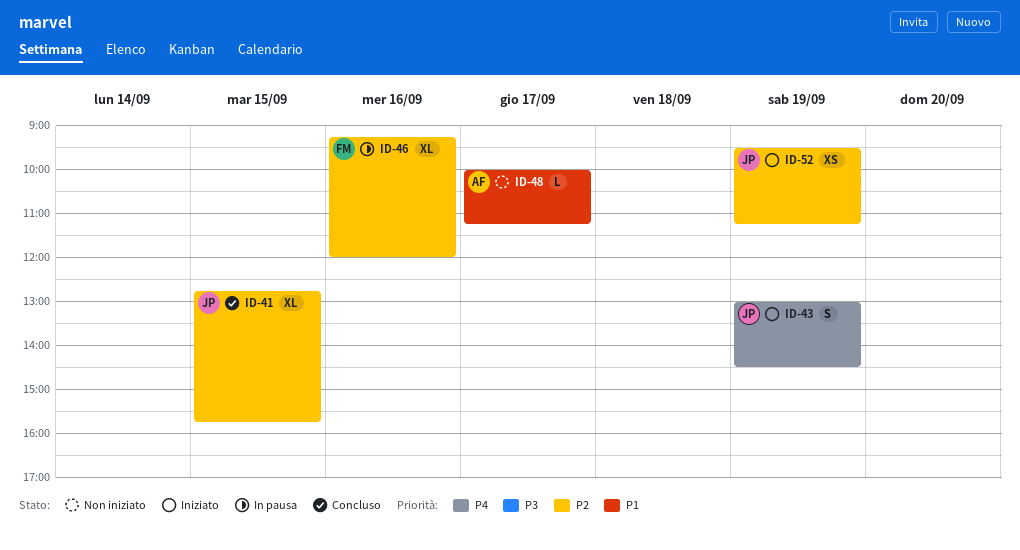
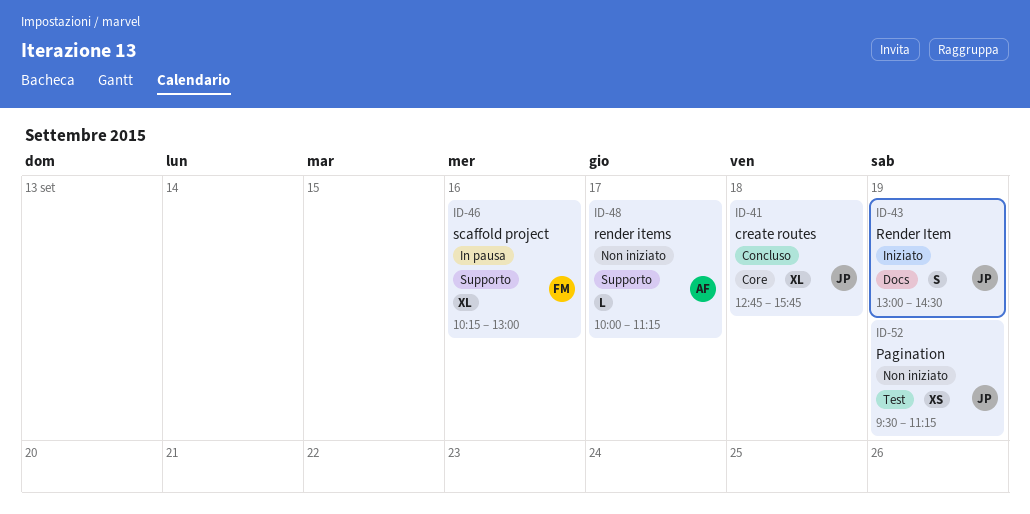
ID-41, day: Sep 15 -> Sep 18
ID-46, begins: 09:15 -> 10:15
ID-46, ends: 12:00 -> 13:00
ID-52, status: Iniziato -> Non iniziato

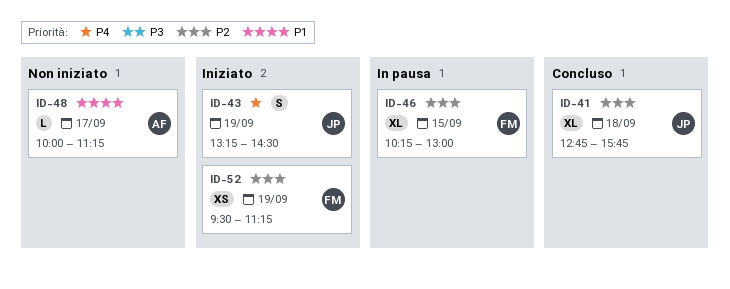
ID-43, begins: 13:00 -> 13:15
ID-46, day: Sep 16 -> Sep 15
ID-52, status: Non iniziato -> Iniziato
ID-52, owner: JP -> FM

